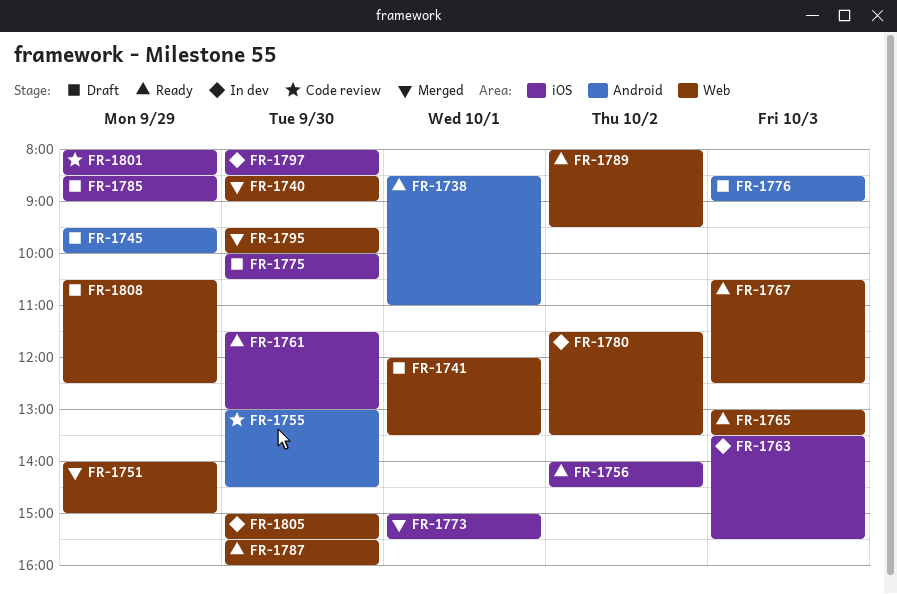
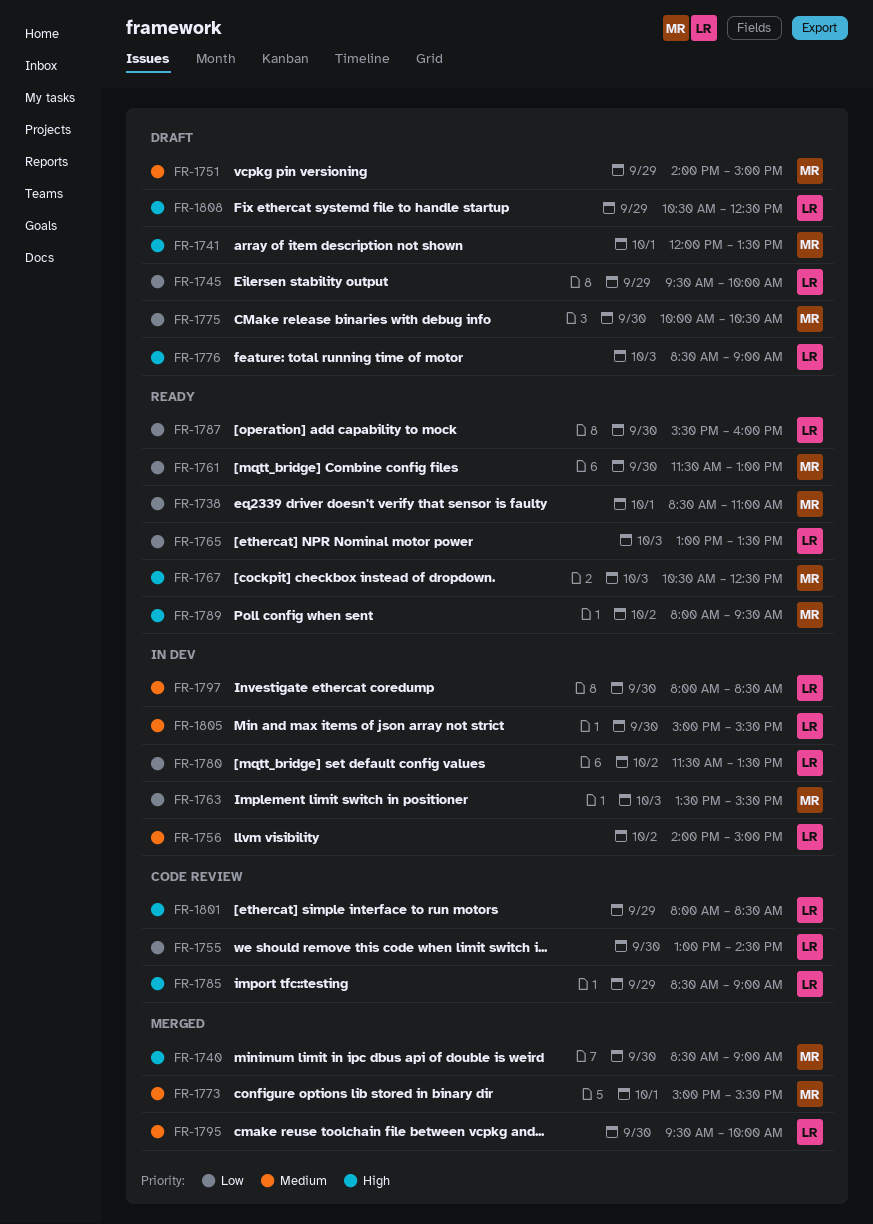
FR-1751, status: Merged -> Draft
FR-1756, status: Ready -> In dev
FR-1756, ends: 14:30 -> 15:00
FR-1785, status: Draft -> Code review

